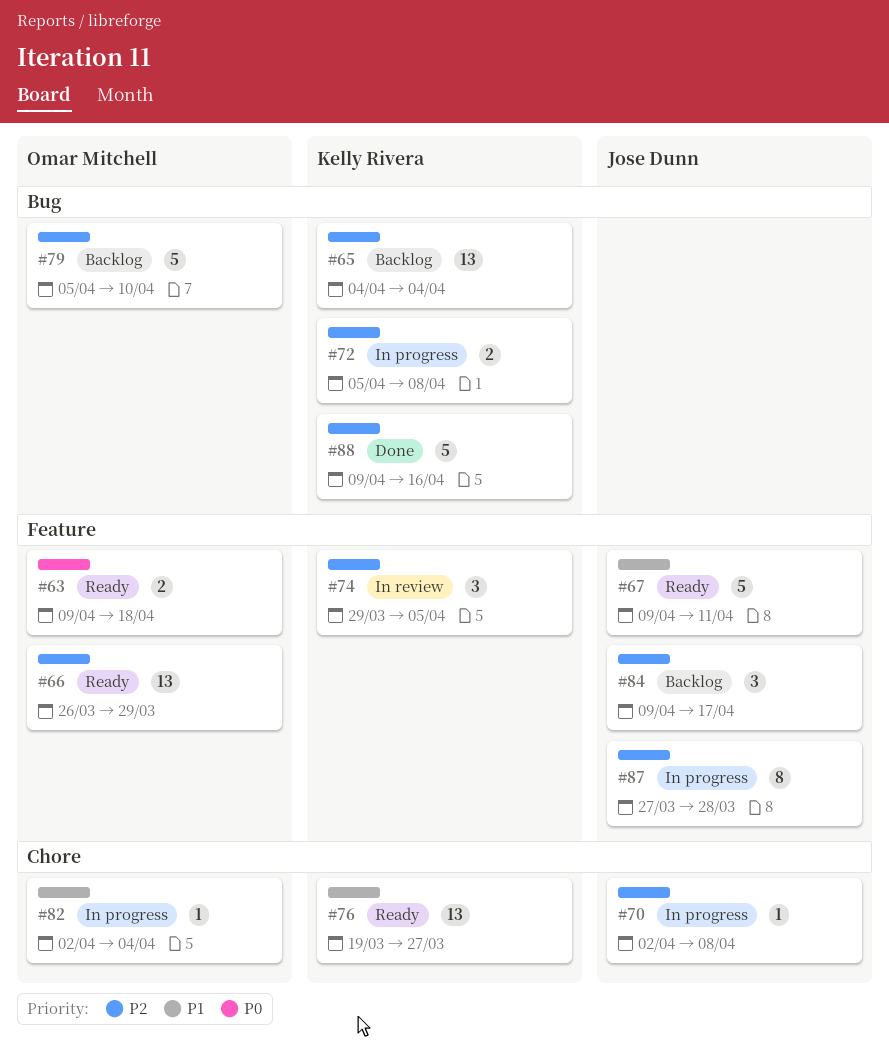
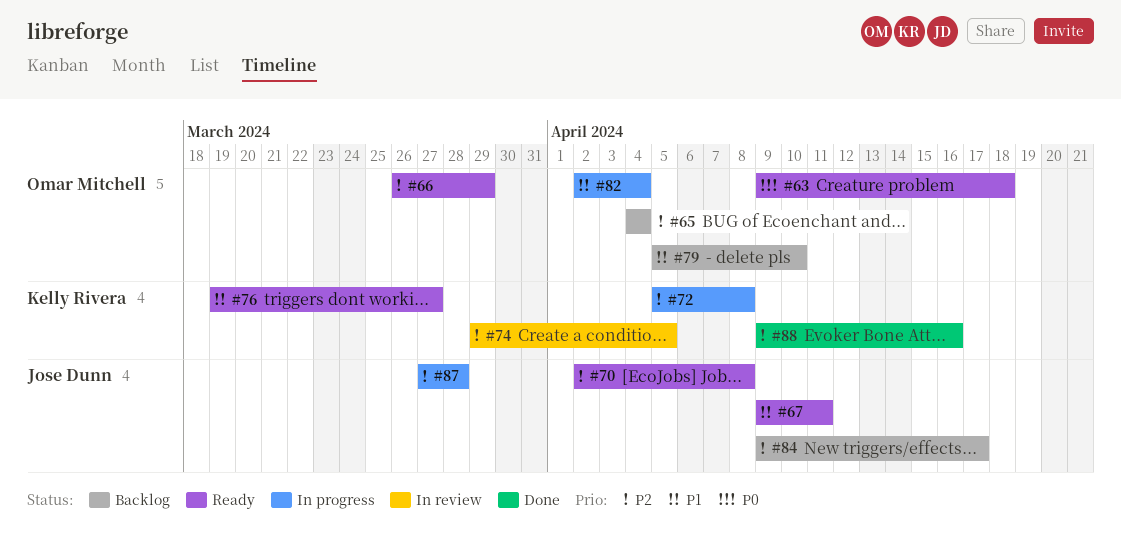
#65, owner: Kelly Rivera -> Omar Mitchell
#70, status: In progress -> Ready
#79, priority: P2 -> P1

